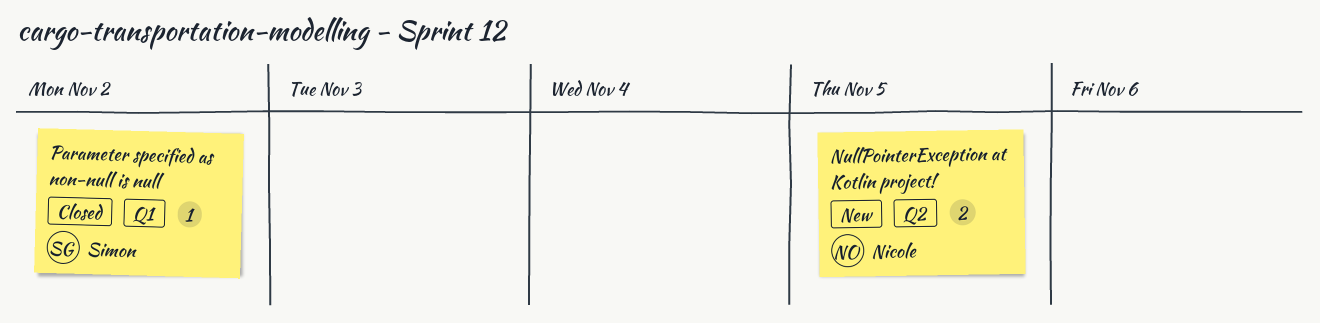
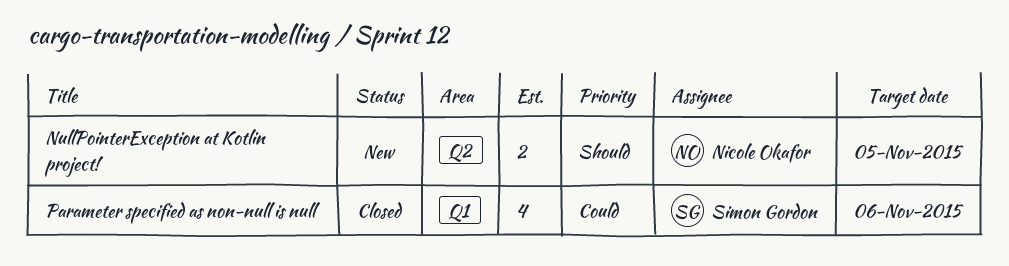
Parameter specified as non-null is null, estimate: 1 -> 4
Parameter specified as non-null is null, due: Nov 2 -> Nov 6

